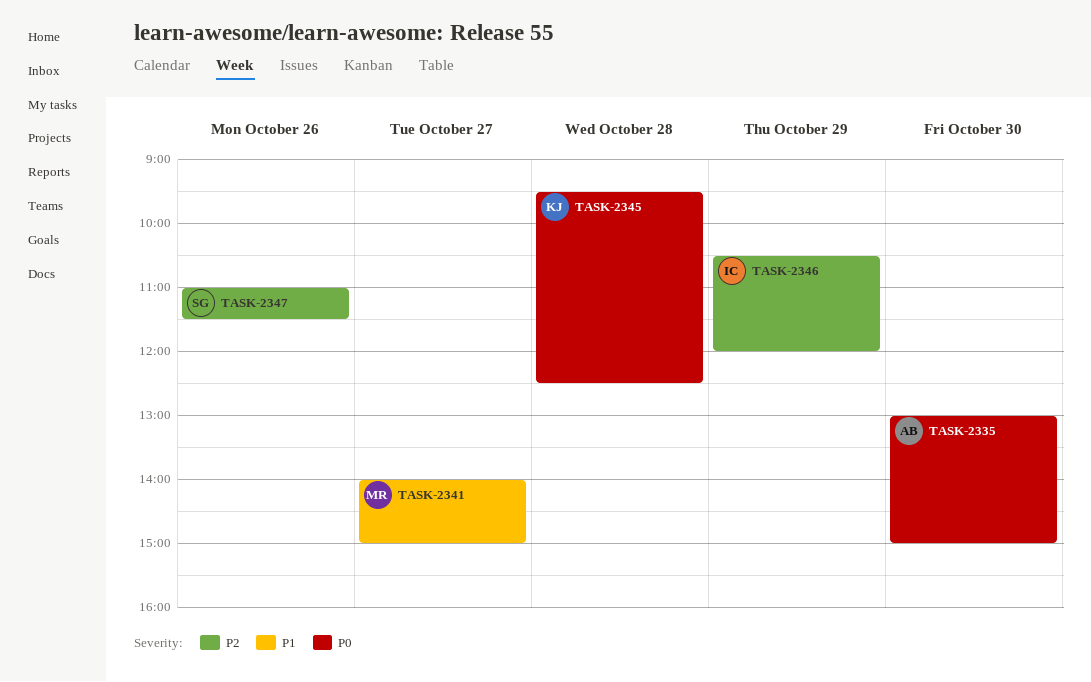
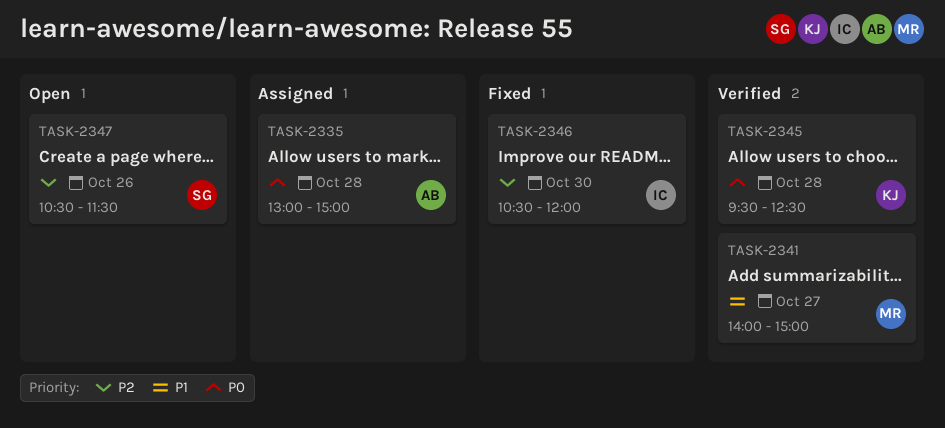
TASK-2335, day: Oct 30 -> Oct 28
TASK-2346, day: Oct 29 -> Oct 30
TASK-2347, begins: 11:00 -> 10:30

